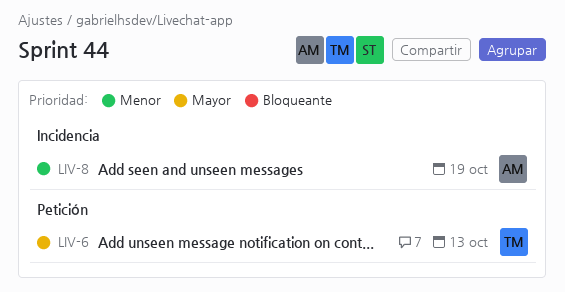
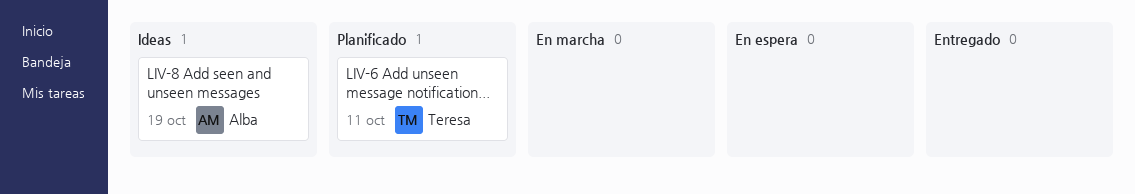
LIV-6, due: Oct 13 -> Oct 11

